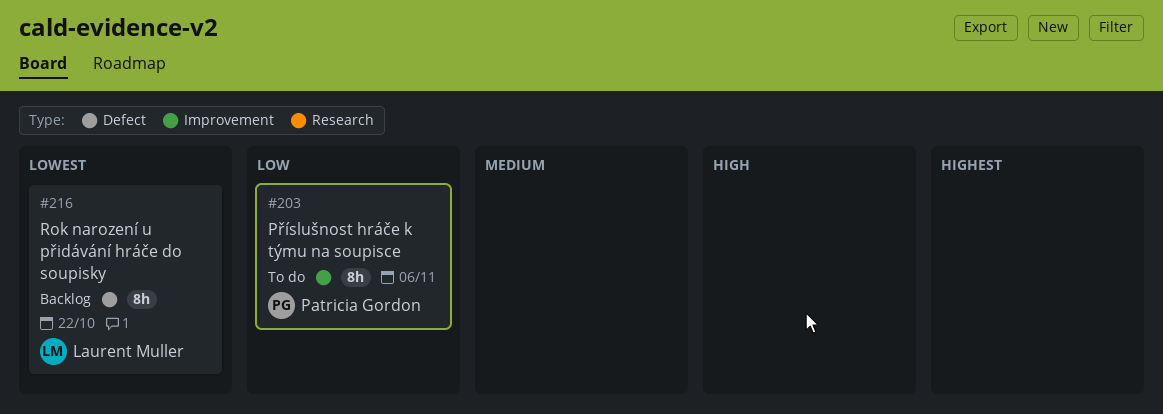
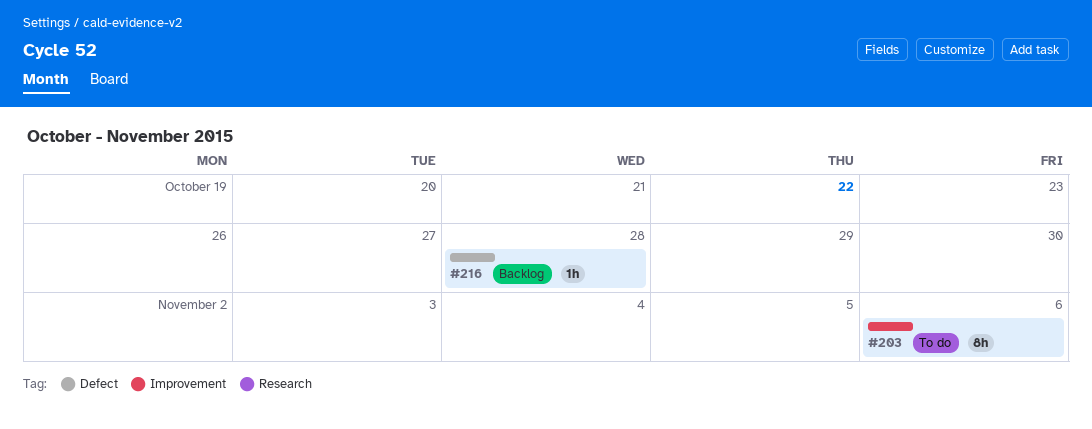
#216, estimate: 8h -> 1h
#216, due: Oct 22 -> Oct 28

